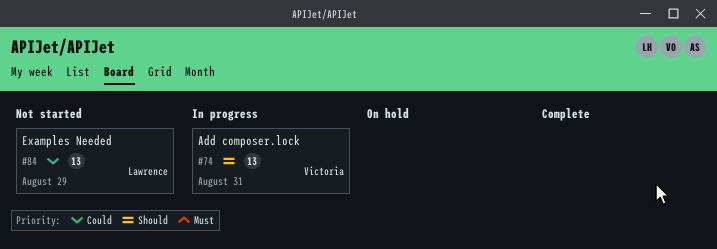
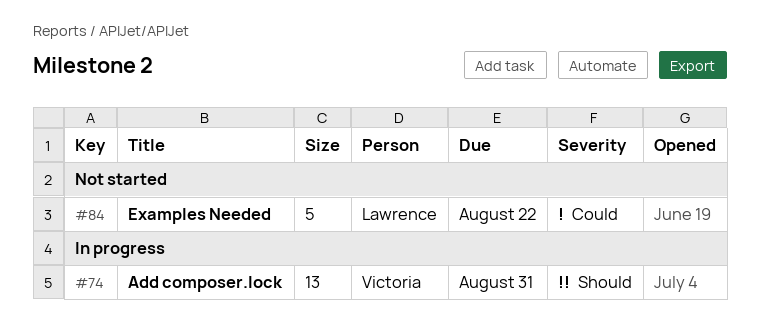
#84, estimate: 13 -> 5
#84, due: Aug 29 -> Aug 22

